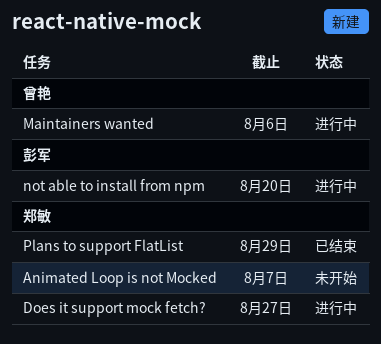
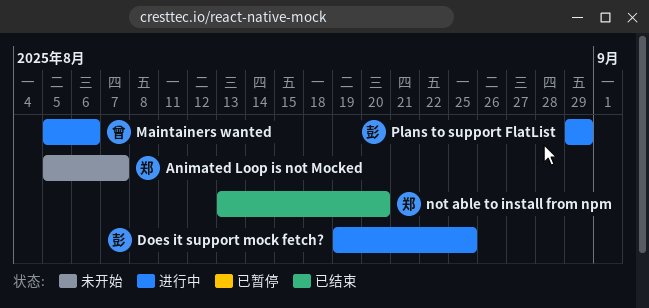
Does it support mock fetch?, owner: 郑敏 -> 彭军
Does it support mock fetch?, due: Aug 27 -> Aug 25
not able to install from npm, status: 进行中 -> 已结束
not able to install from npm, owner: 彭军 -> 郑敏
Plans to support FlatList, status: 已结束 -> 进行中
Plans to support FlatList, owner: 郑敏 -> 彭军

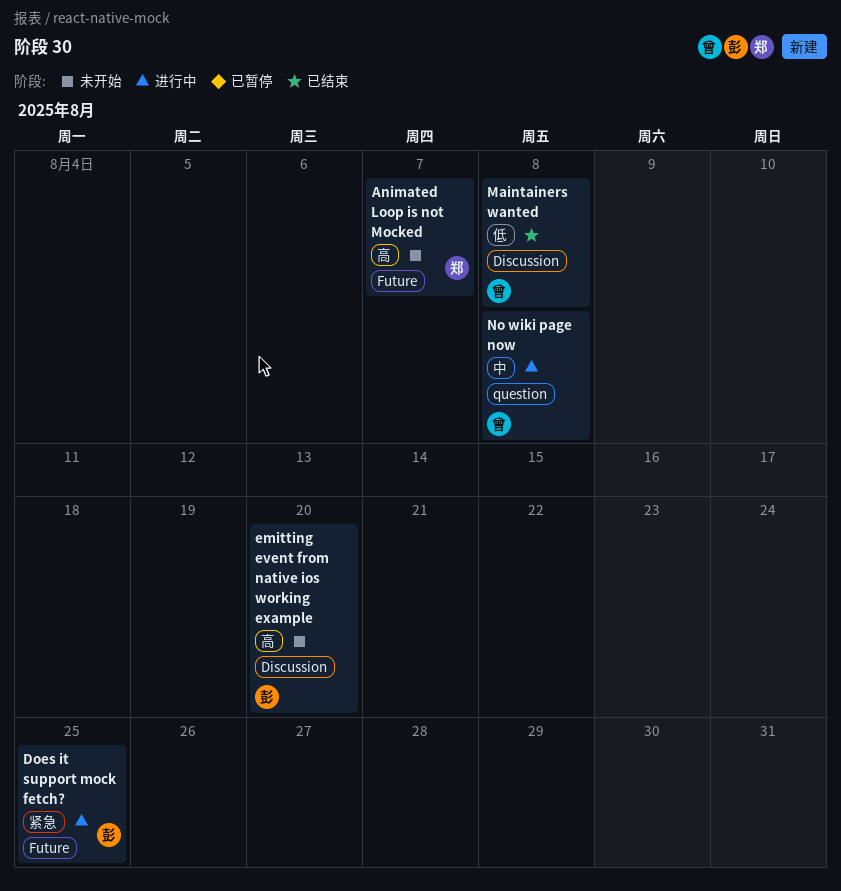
emitting event from native ios working example: none -> present
Maintainers wanted, status: 进行中 -> 已结束
Maintainers wanted, due: Aug 6 -> Aug 8
No wiki page now: none -> present
not able to install from npm: present -> none
Plans to support FlatList: present -> none

